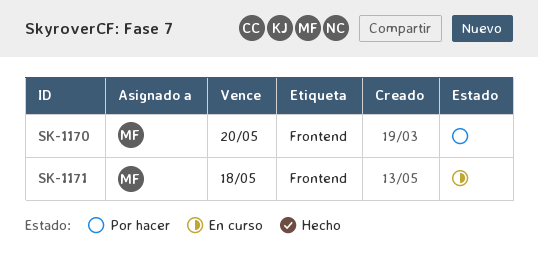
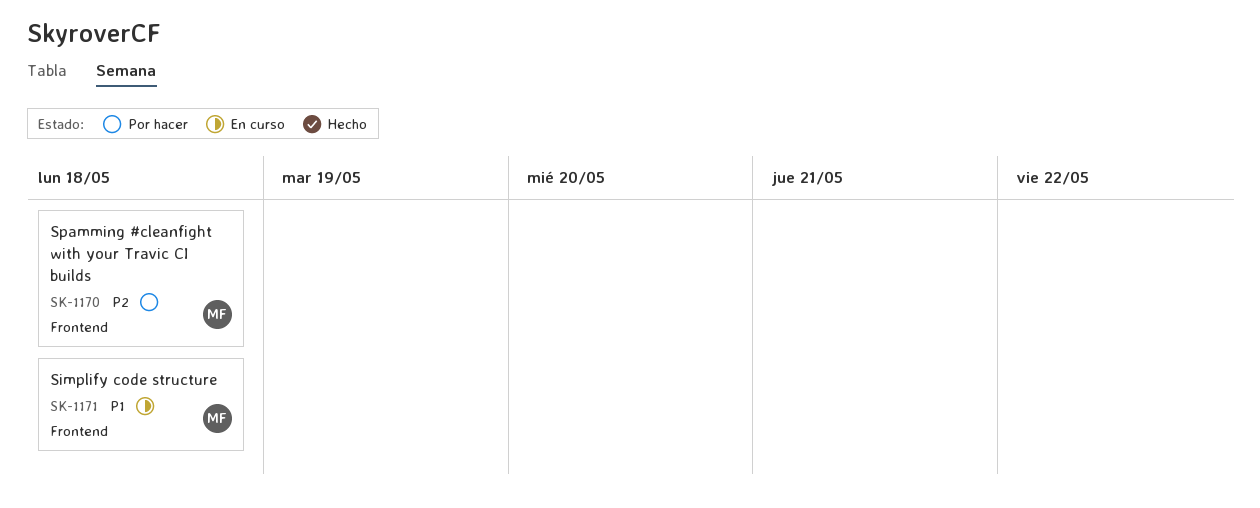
SK-1170, due: May 20 -> May 18

